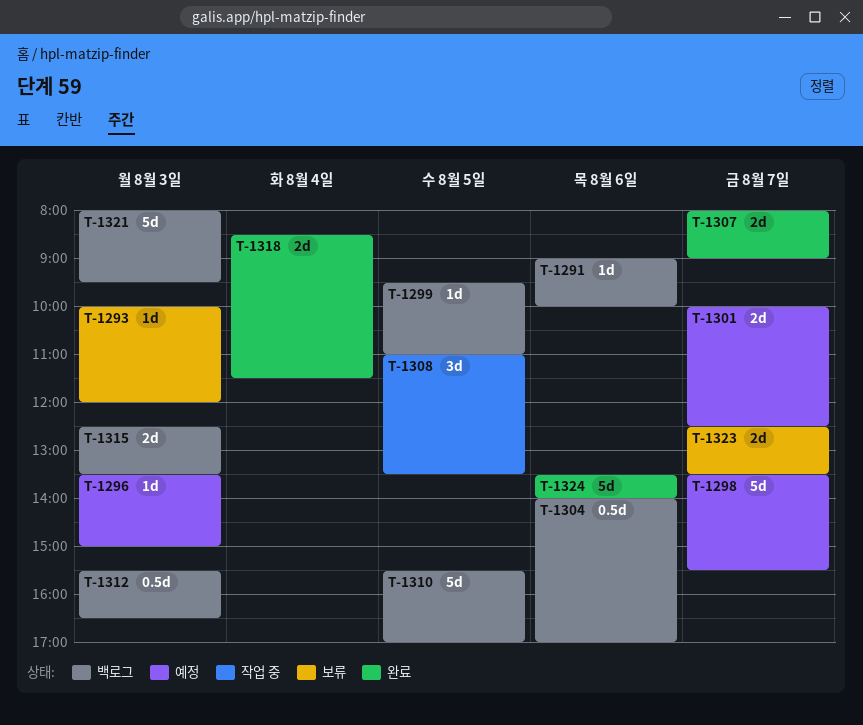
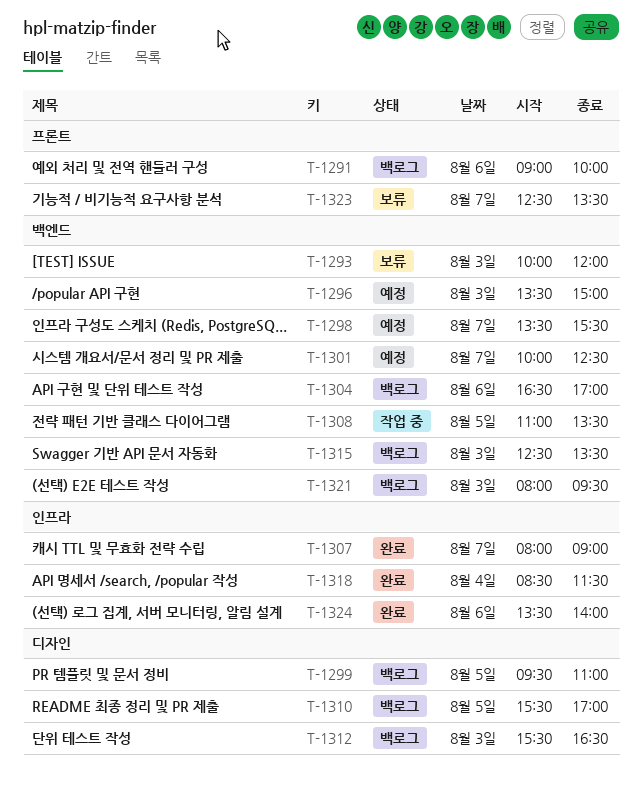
T-1304, begins: 14:00 -> 16:30

